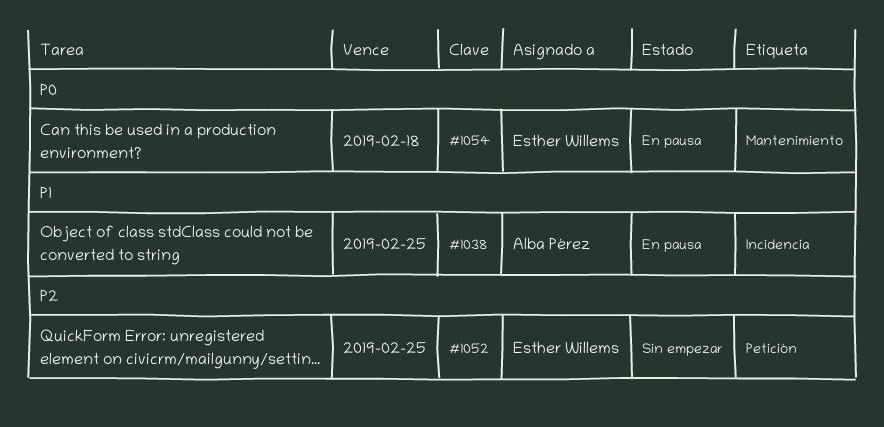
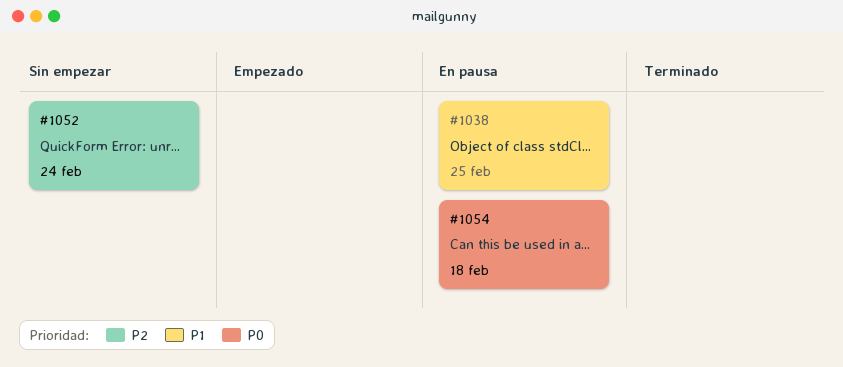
#1052, due: Feb 25 -> Feb 24

